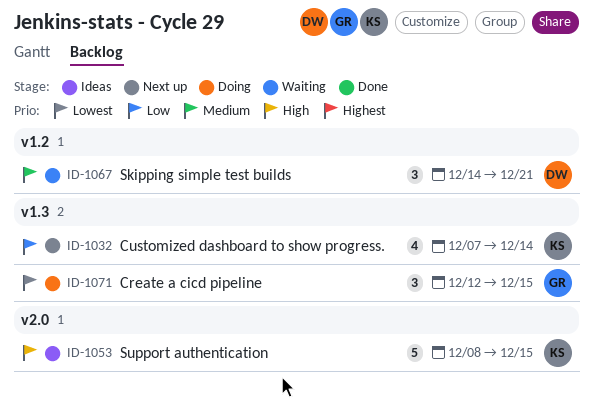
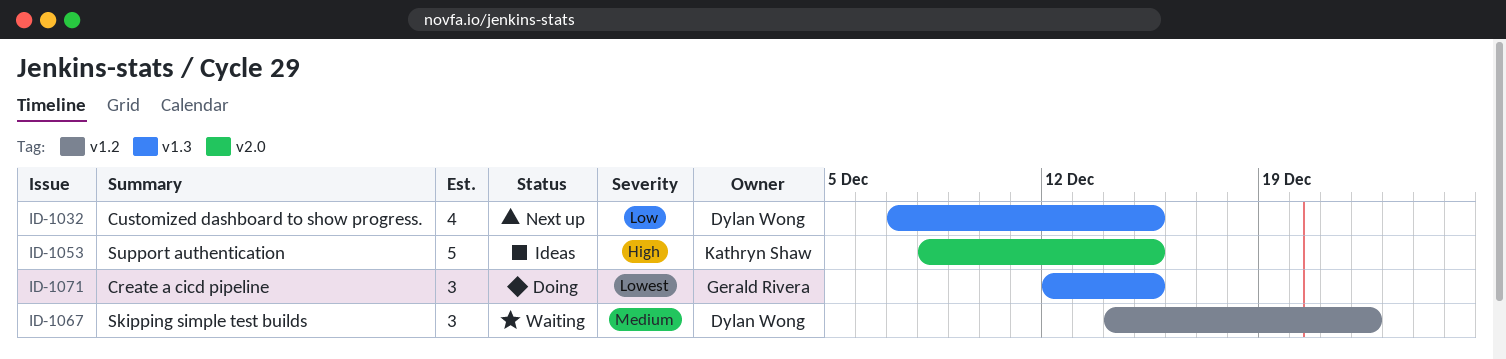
ID-1032, owner: Kathryn Shaw -> Dylan Wong
ID-1032, due: Dec 14 -> Dec 15
ID-1067, due: Dec 21 -> Dec 22

